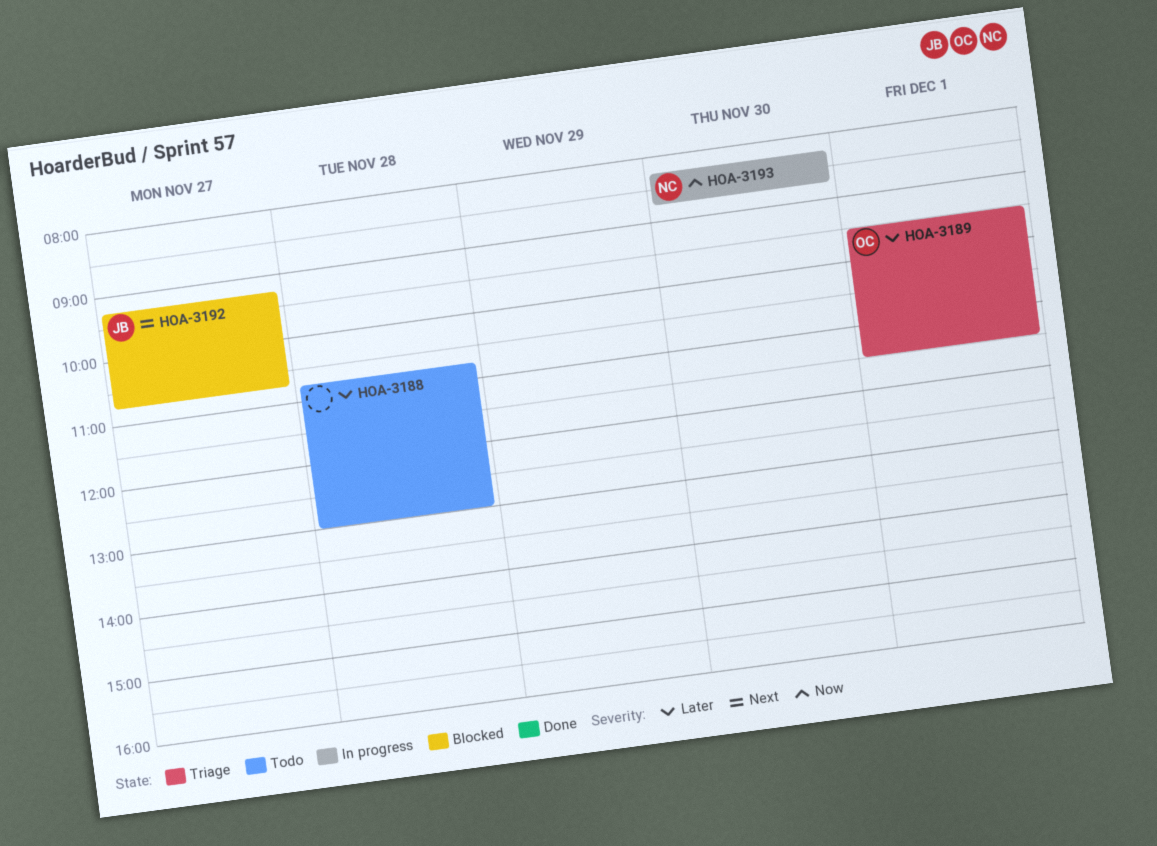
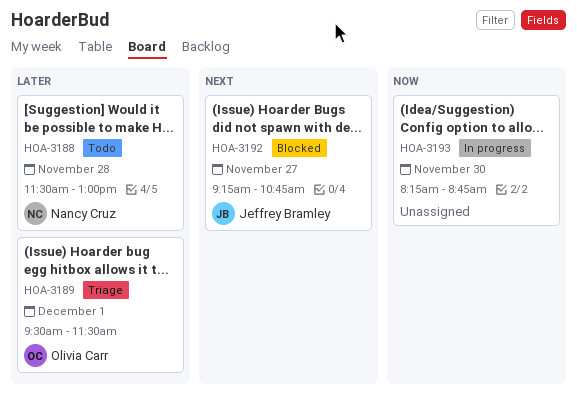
HOA-3188, owner: none -> Nancy Cruz
HOA-3188, begins: 10:45 -> 11:30
HOA-3193, owner: Nancy Cruz -> none

